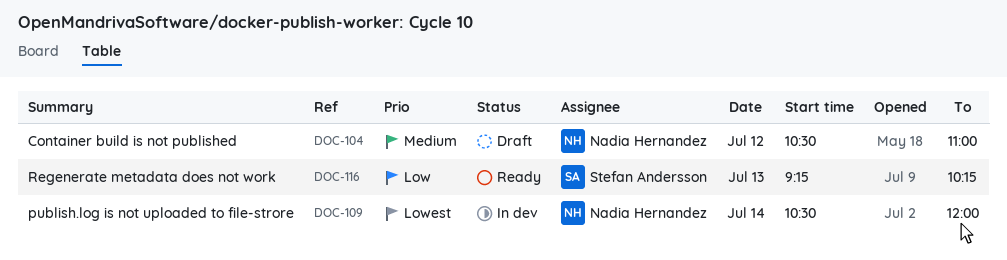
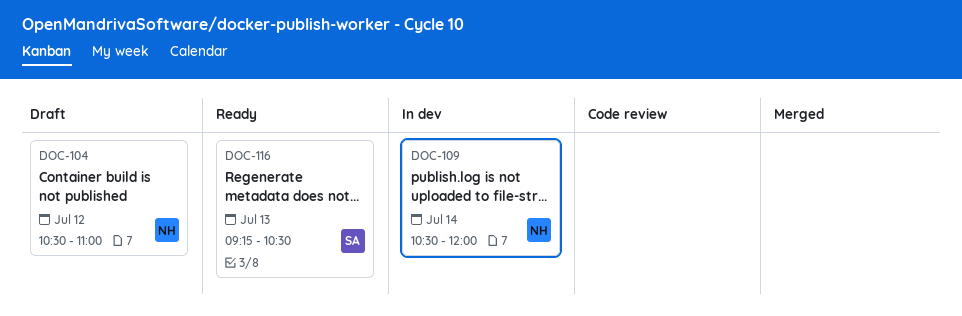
DOC-116, ends: 10:15 -> 10:30

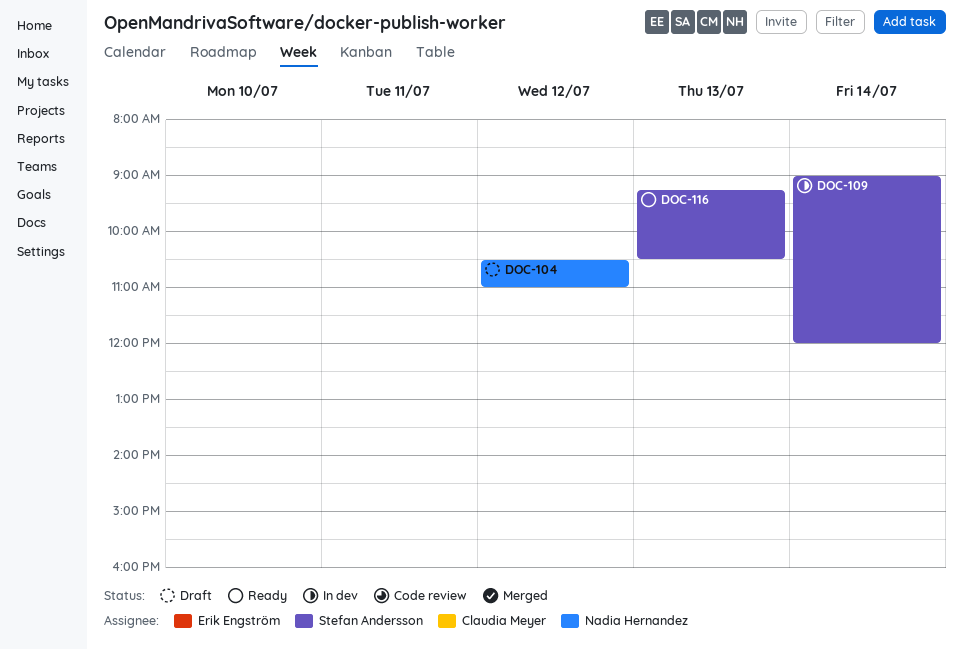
DOC-109, owner: Nadia Hernandez -> Stefan Andersson
DOC-109, begins: 10:30 -> 09:00

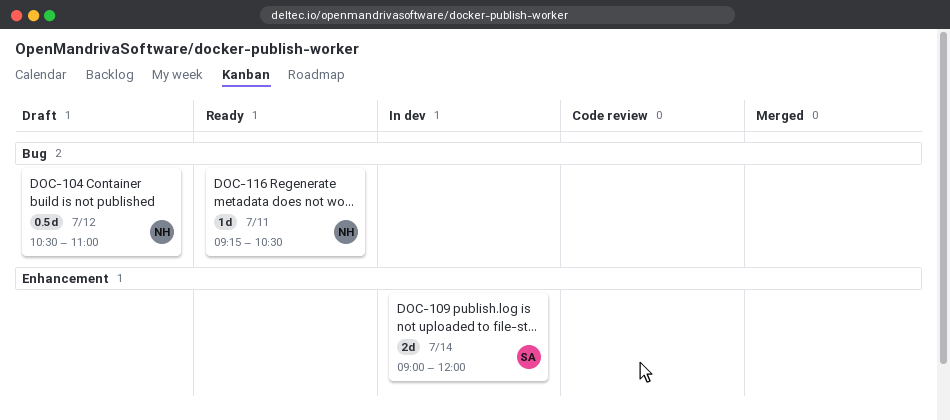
DOC-116, owner: Stefan Andersson -> Nadia Hernandez
DOC-116, day: Jul 13 -> Jul 11

